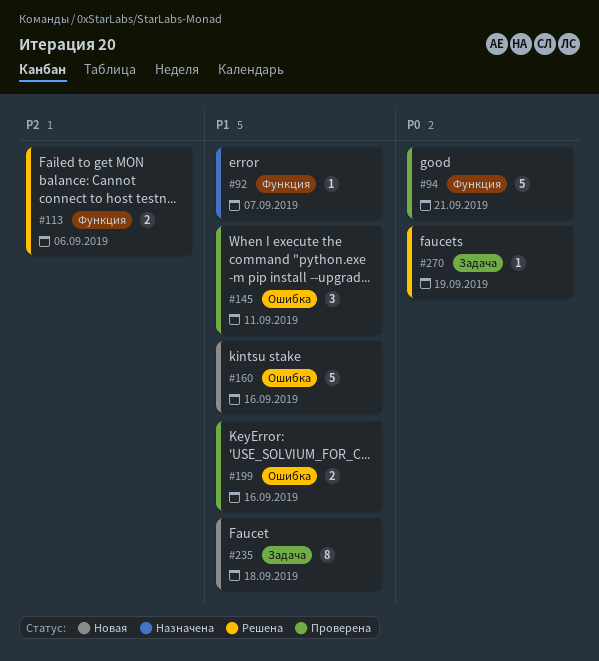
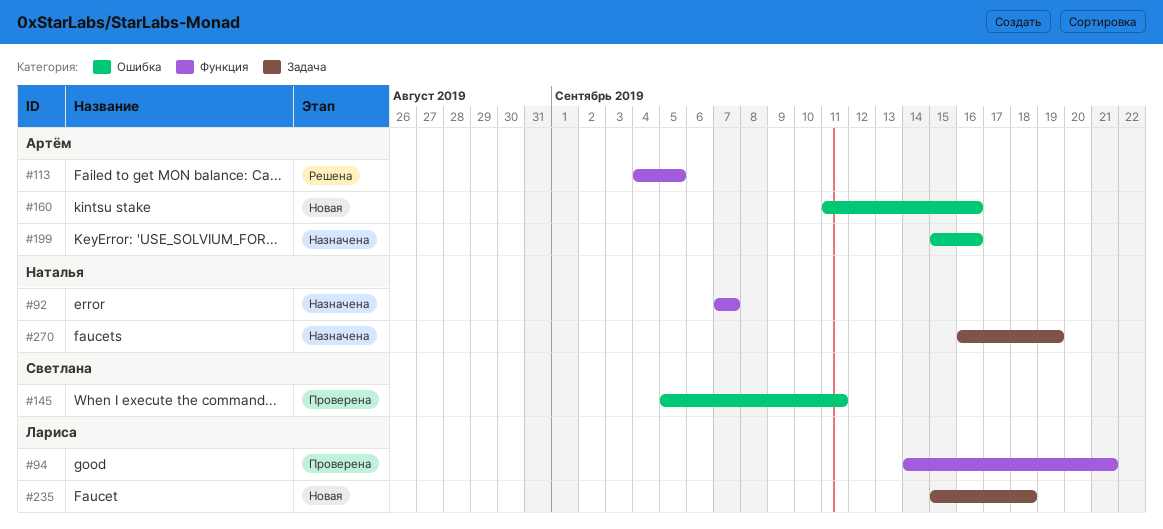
#113, due: Sep 6 -> Sep 5
#199, status: Проверена -> Назначена
#270, status: Решена -> Назначена

